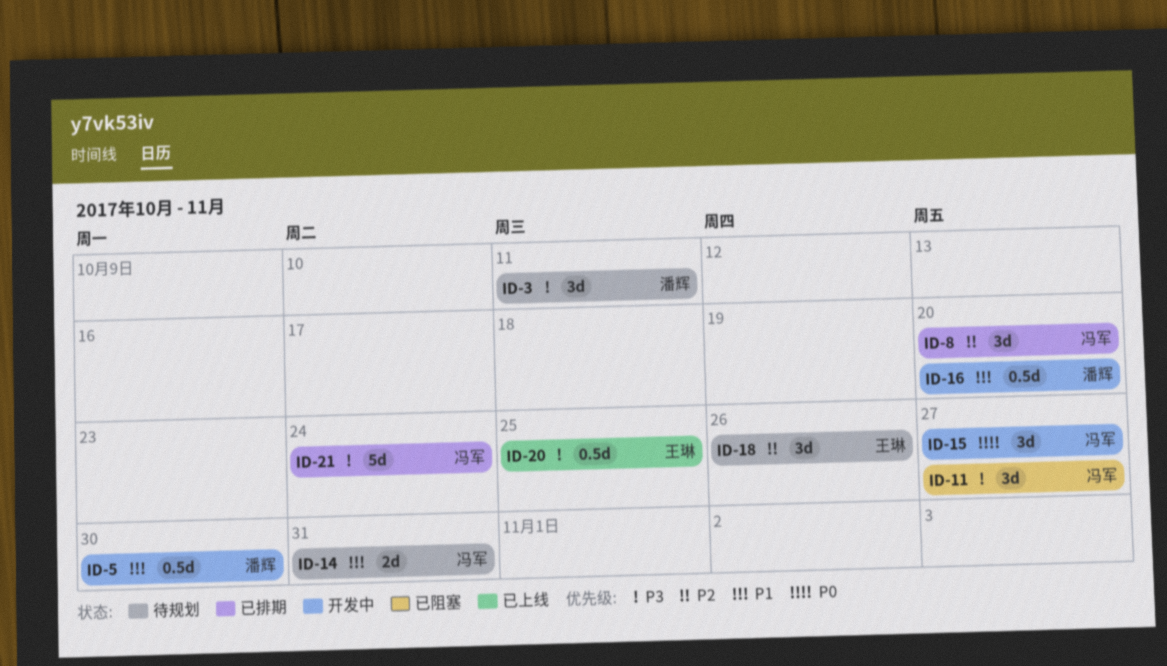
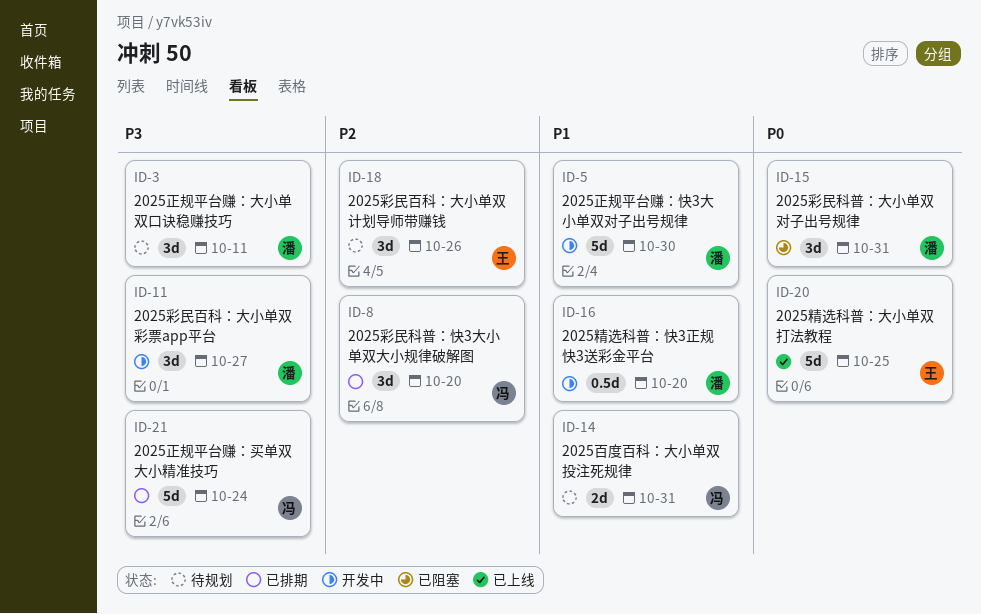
ID-5, estimate: 0.5d -> 5d
ID-11, status: 已阻塞 -> 开发中
ID-11, owner: 冯军 -> 潘辉
ID-15, status: 开发中 -> 已阻塞
ID-15, owner: 冯军 -> 潘辉
ID-15, due: Oct 27 -> Oct 31
ID-20, priority: P3 -> P0
ID-20, estimate: 0.5d -> 5d

